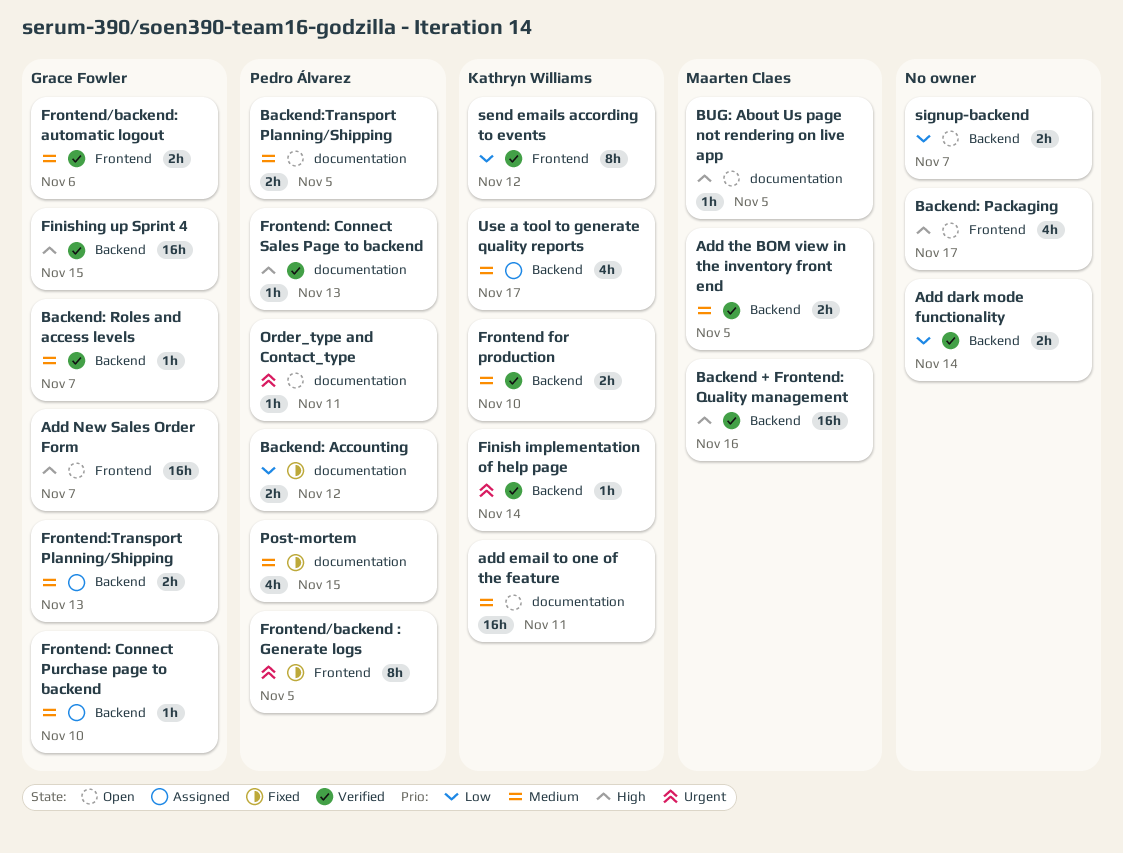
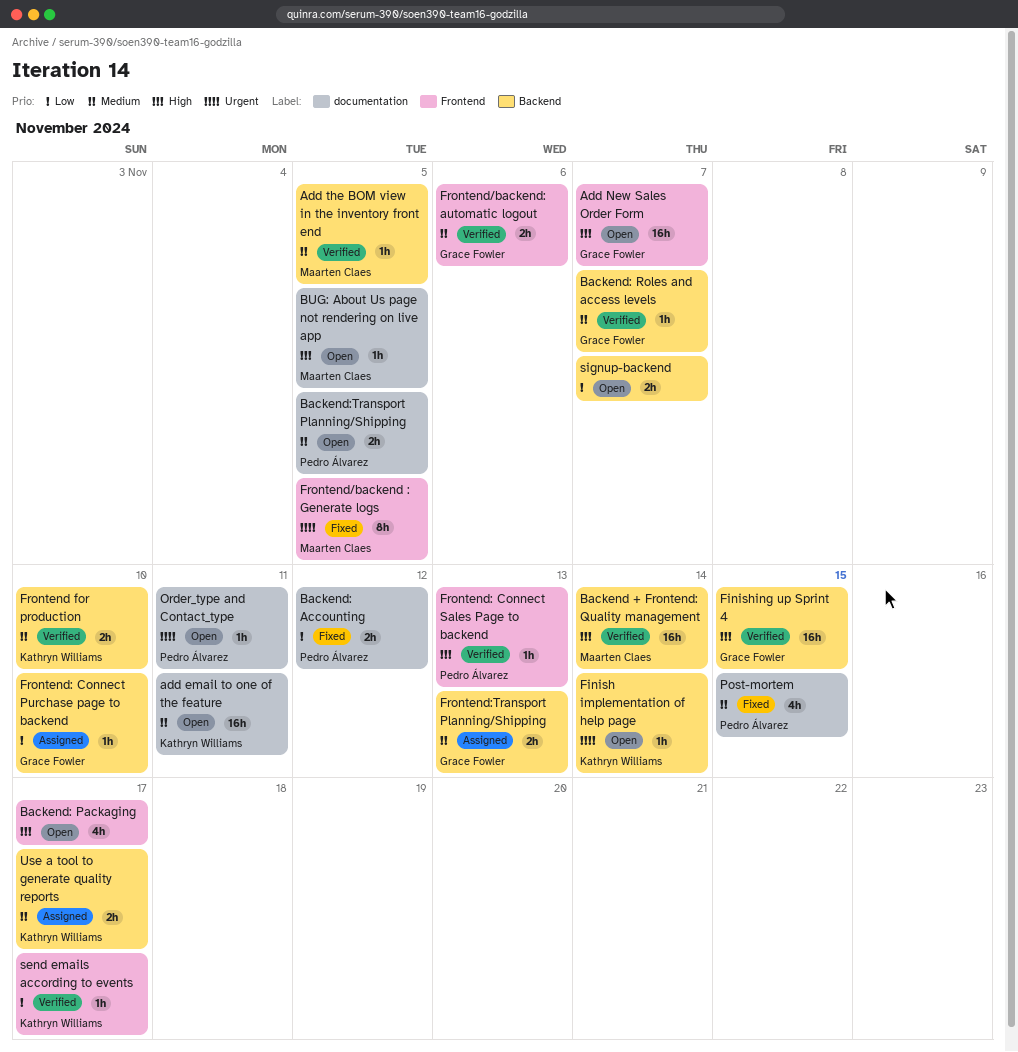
Add dark mode functionality: present -> none
Add the BOM view in the inventory front end, estimate: 2h -> 1h
Backend + Frontend: Quality management, due: Nov 16 -> Nov 14
Finish implementation of help page, status: Verified -> Open
Frontend/backend : Generate logs, owner: Pedro Álvarez -> Maarten Claes
Frontend: Connect Purchase page to backend, priority: Medium -> Low
Frontend: Connect Sales Page to backend, label: documentation -> Frontend
send emails according to events, estimate: 8h -> 1h
send emails according to events, due: Nov 12 -> Nov 17
Use a tool to generate quality reports, estimate: 4h -> 2h

